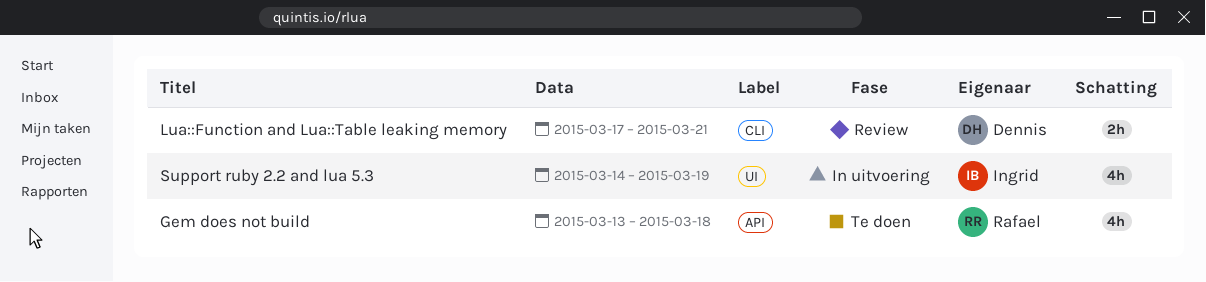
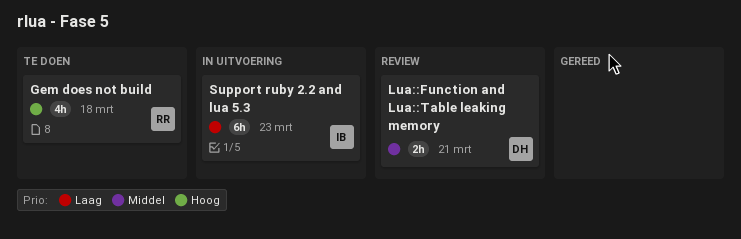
Support ruby 2.2 and lua 5.3, estimate: 4h -> 6h
Support ruby 2.2 and lua 5.3, due: Mar 19 -> Mar 23

